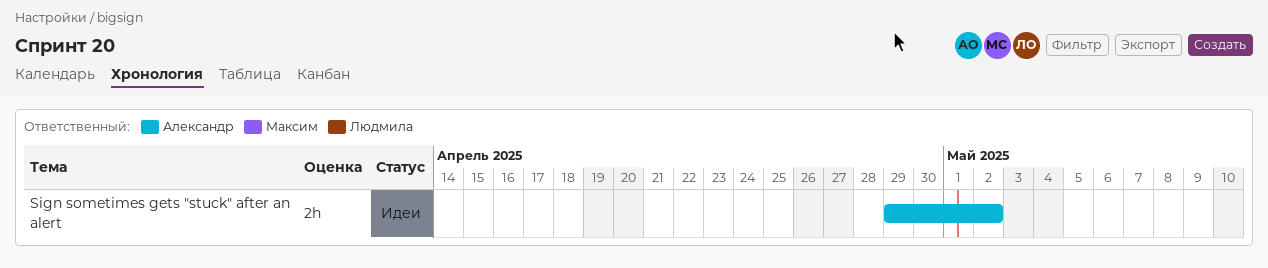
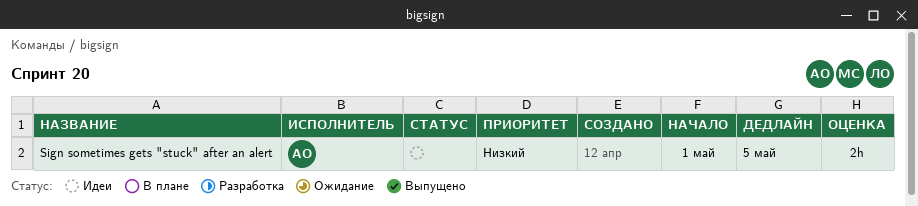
Sign sometimes gets "stuck" after an alert, start: Apr 29 -> May 1
Sign sometimes gets "stuck" after an alert, due: May 2 -> May 5

